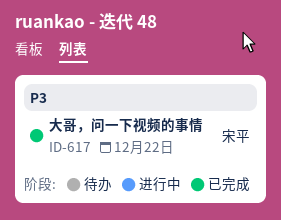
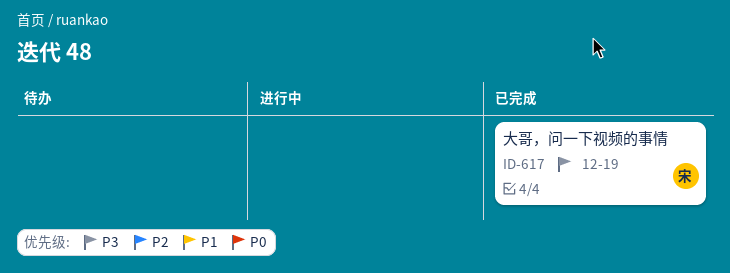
ID-617, due: Dec 22 -> Dec 19

